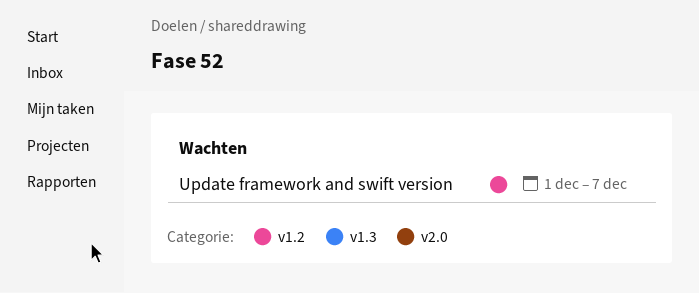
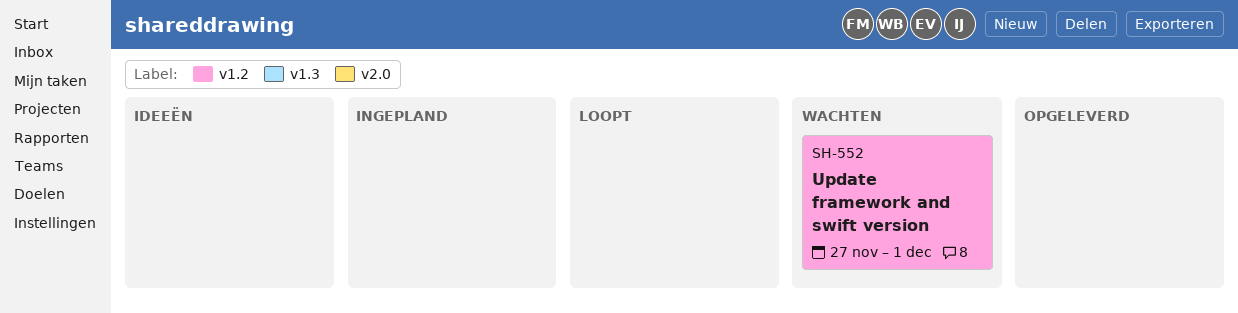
Update framework and swift version, start: Dec 1 -> Nov 27
Update framework and swift version, due: Dec 7 -> Dec 1

